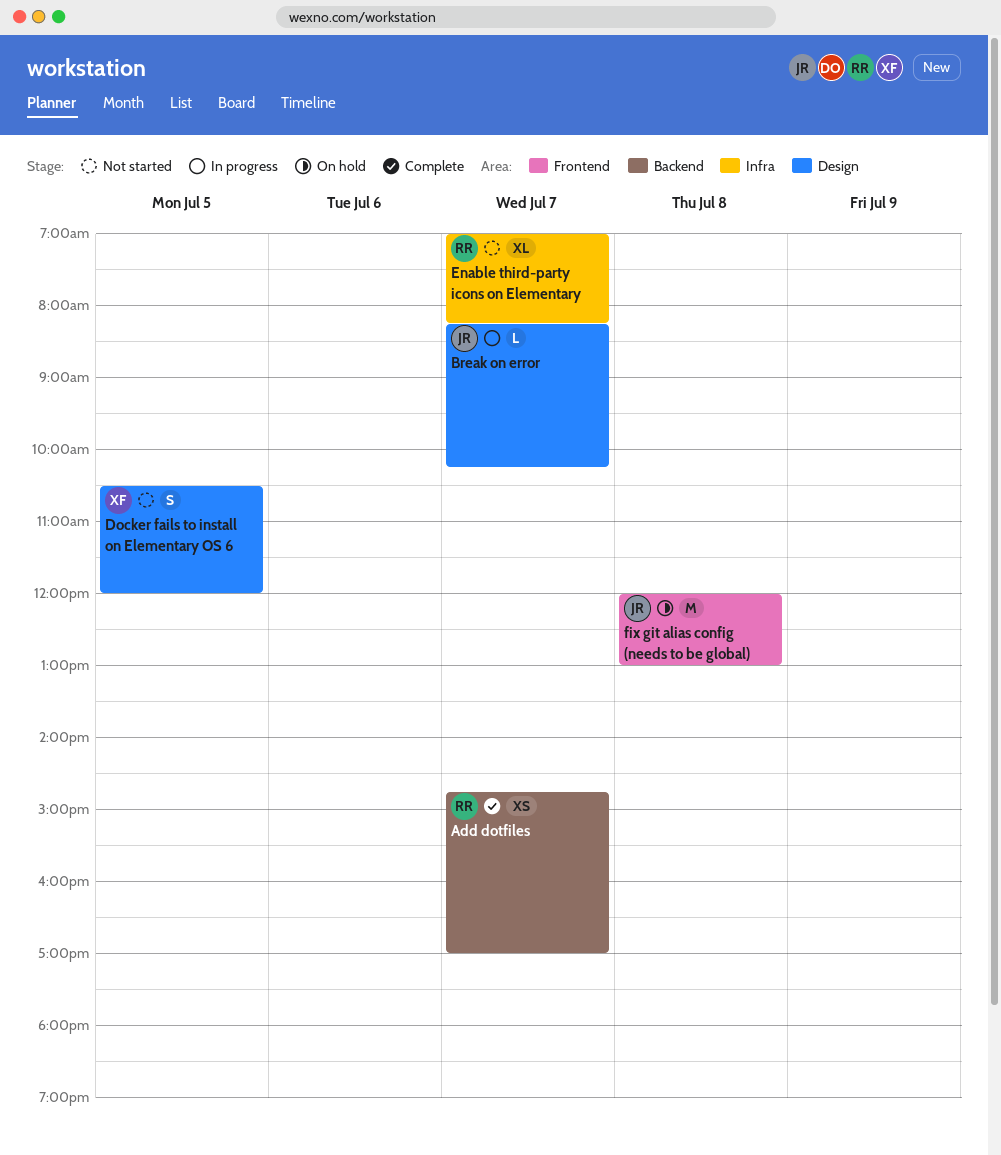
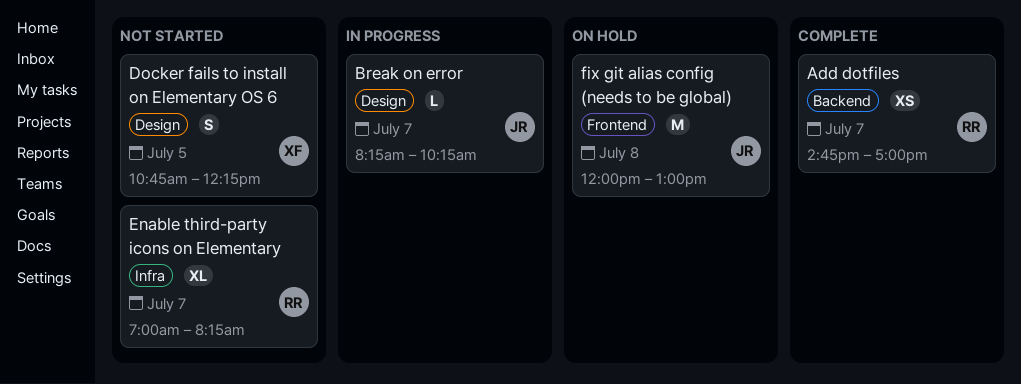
Docker fails to install on Elementary OS 6, begins: 10:30 -> 10:45
Docker fails to install on Elementary OS 6, ends: 12:00 -> 12:15

